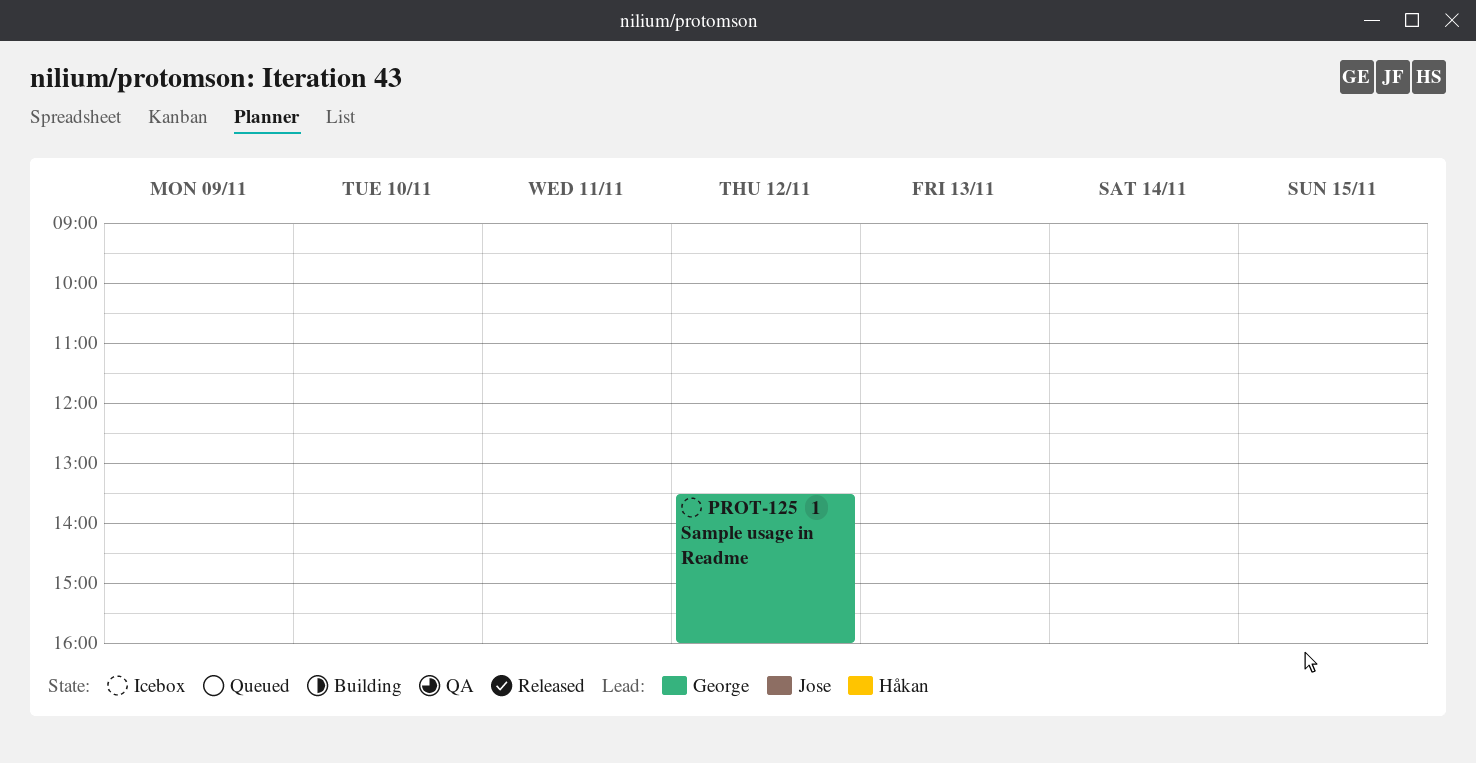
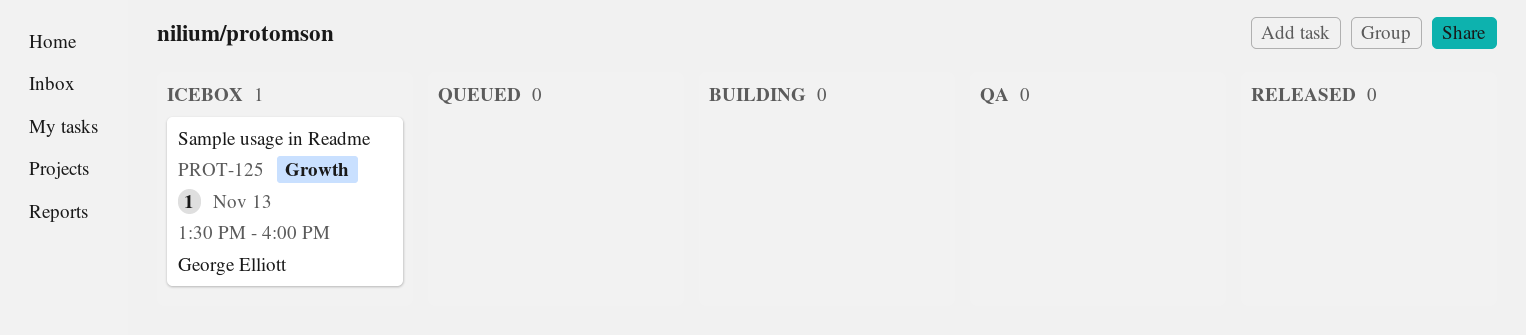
PROT-125, day: Nov 12 -> Nov 13

